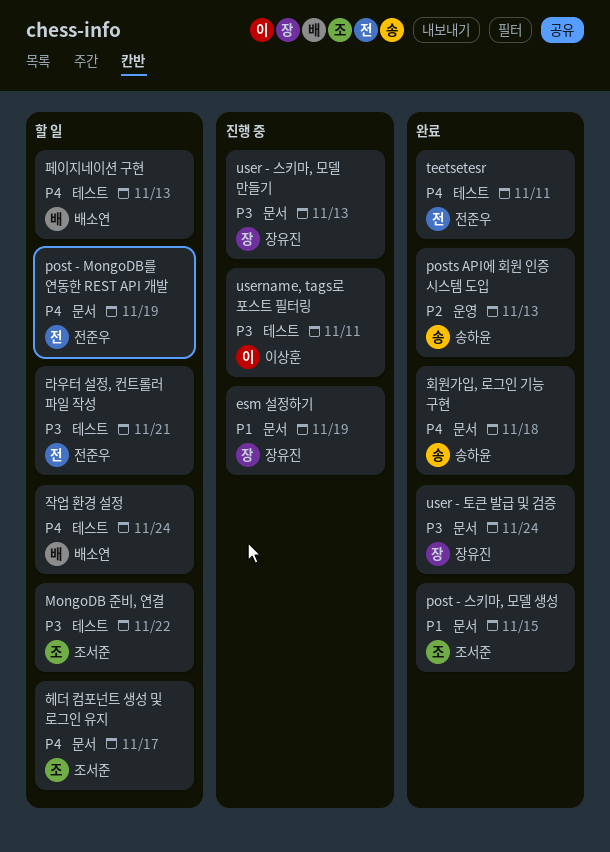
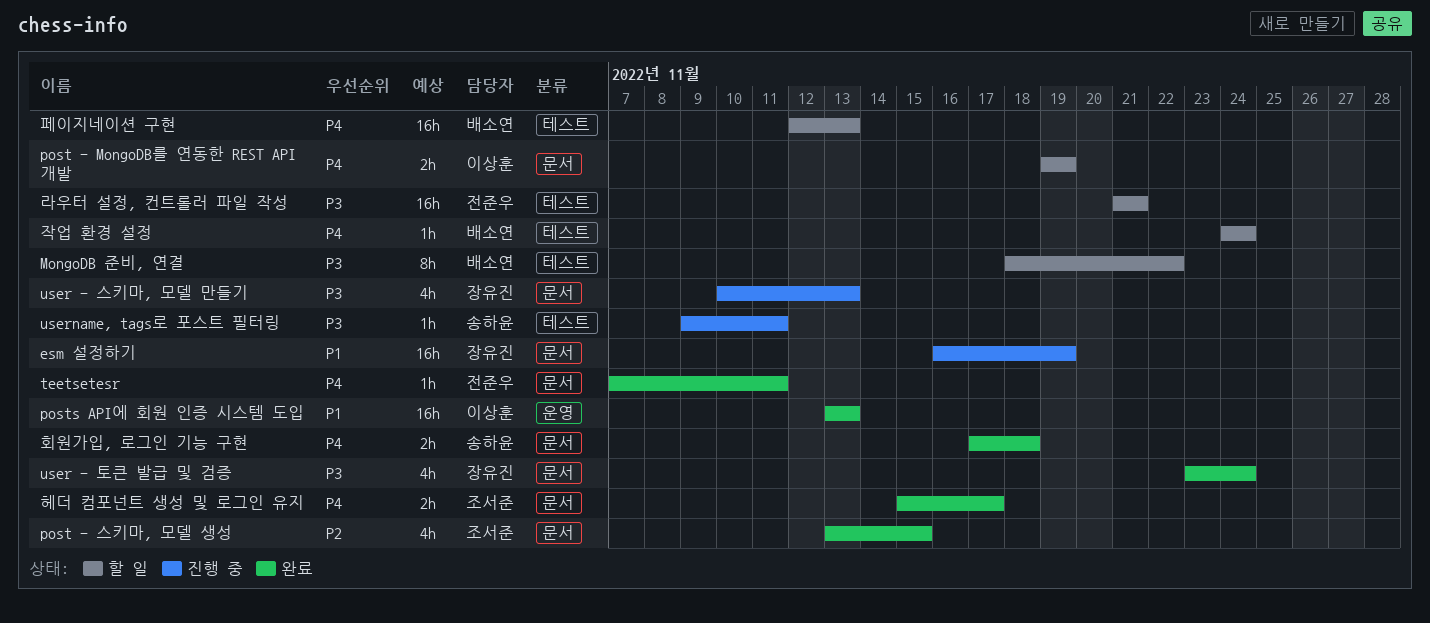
MongoDB 준비, 연결, owner: 조서준 -> 배소연
post - MongoDB를 연동한 REST API 개발, owner: 전준우 -> 이상훈
post - 스키마, 모델 생성, priority: P1 -> P2
posts API에 회원 인증 시스템 도입, owner: 송하윤 -> 이상훈
posts API에 회원 인증 시스템 도입, priority: P2 -> P1
teetsetesr, label: 테스트 -> 문서
username, tags로 포스트 필터링, owner: 이상훈 -> 송하윤
헤더 컴포넌트 생성 및 로그인 유지, status: 할 일 -> 완료

